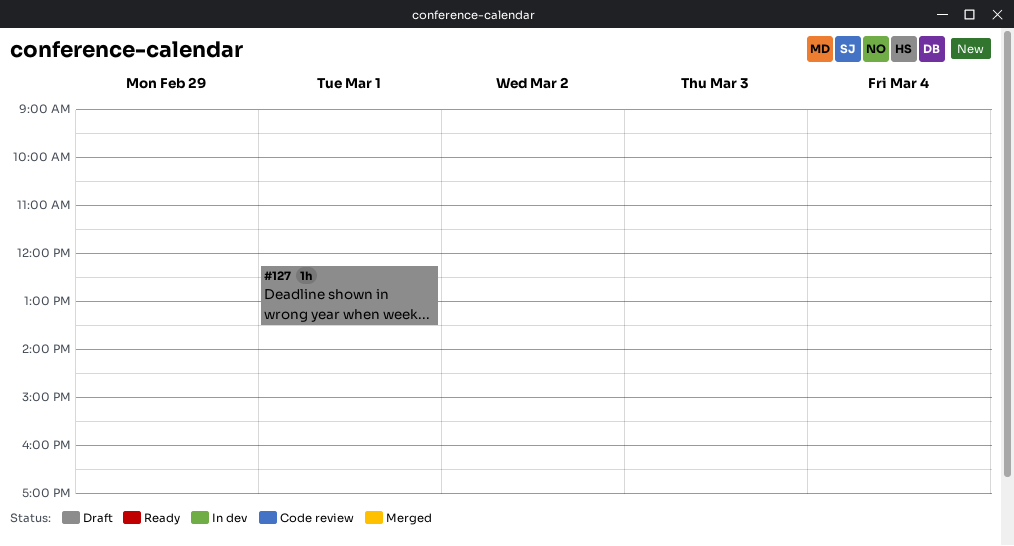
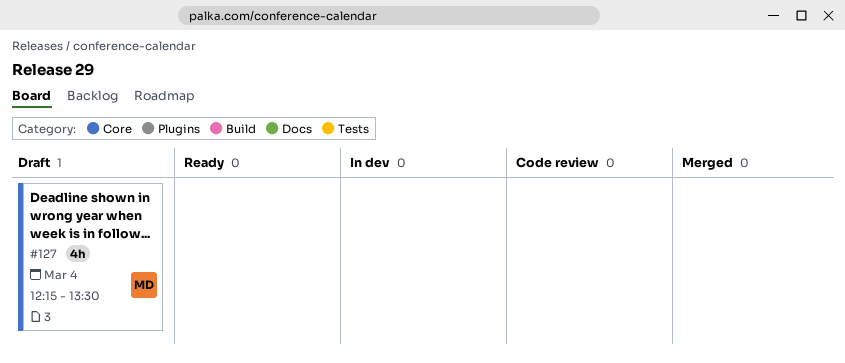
#127, estimate: 1h -> 4h
#127, day: Mar 1 -> Mar 4

